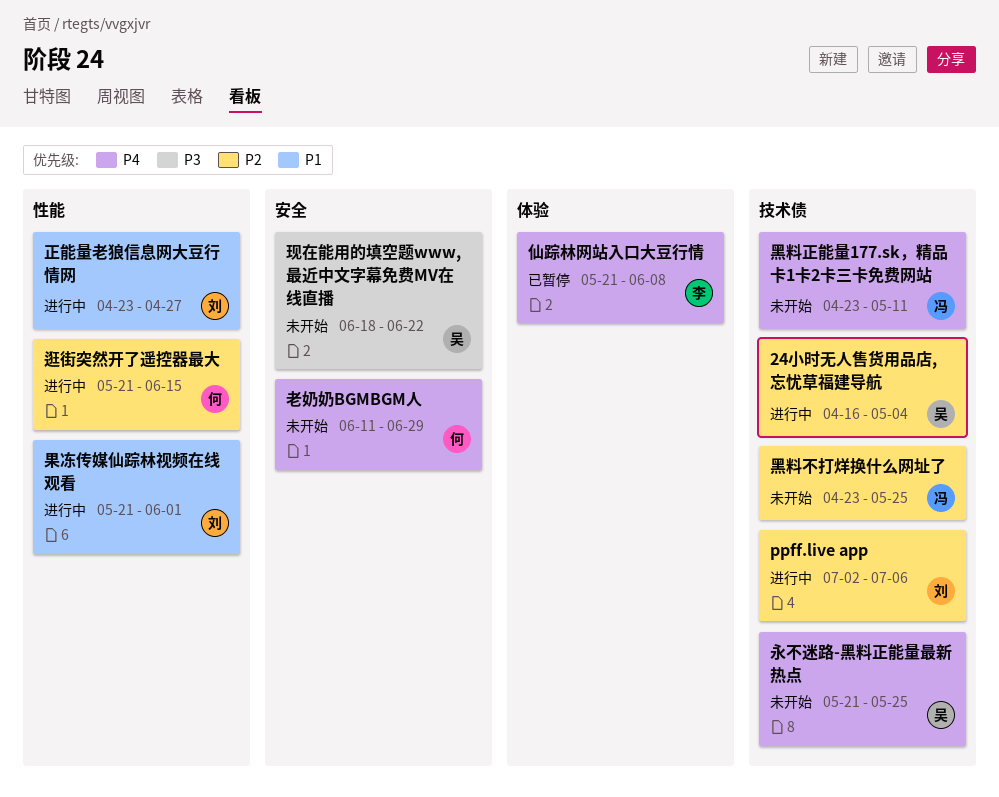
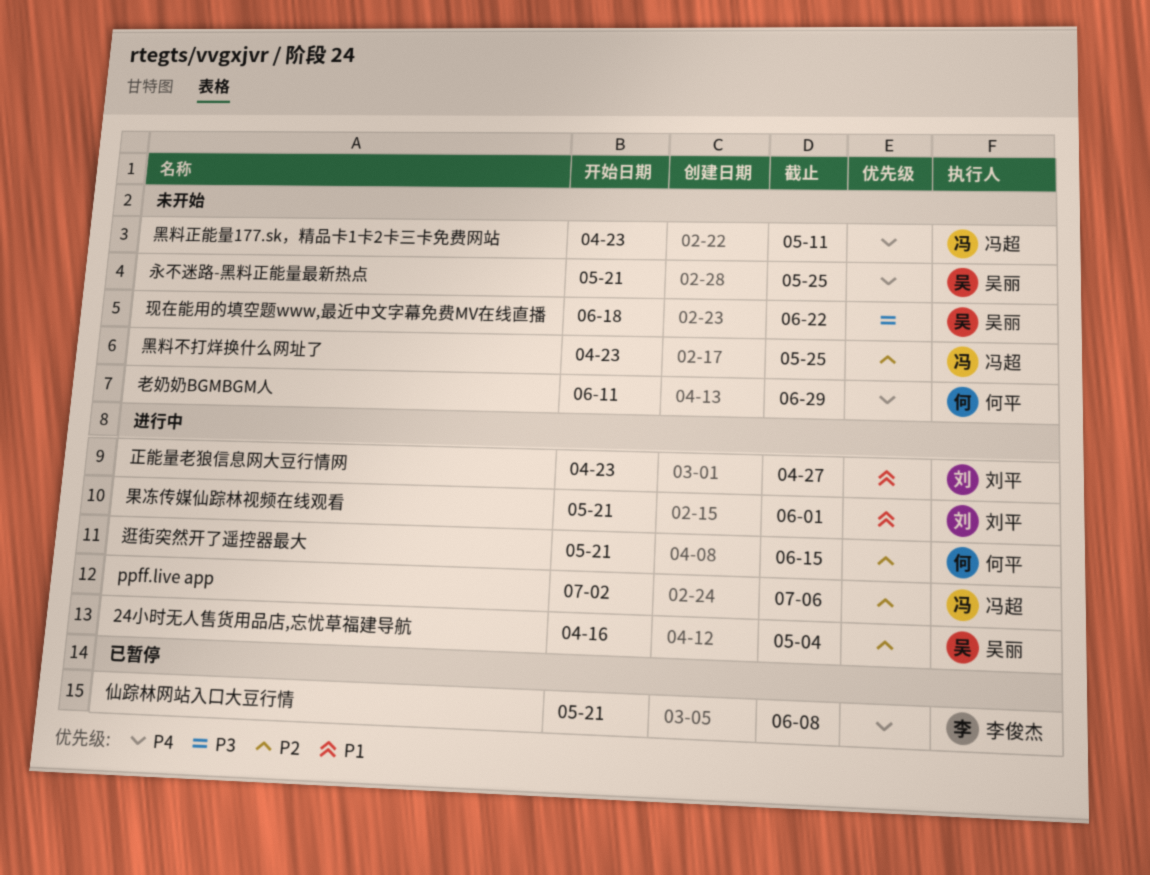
ppff.live app, owner: 刘平 -> 冯超

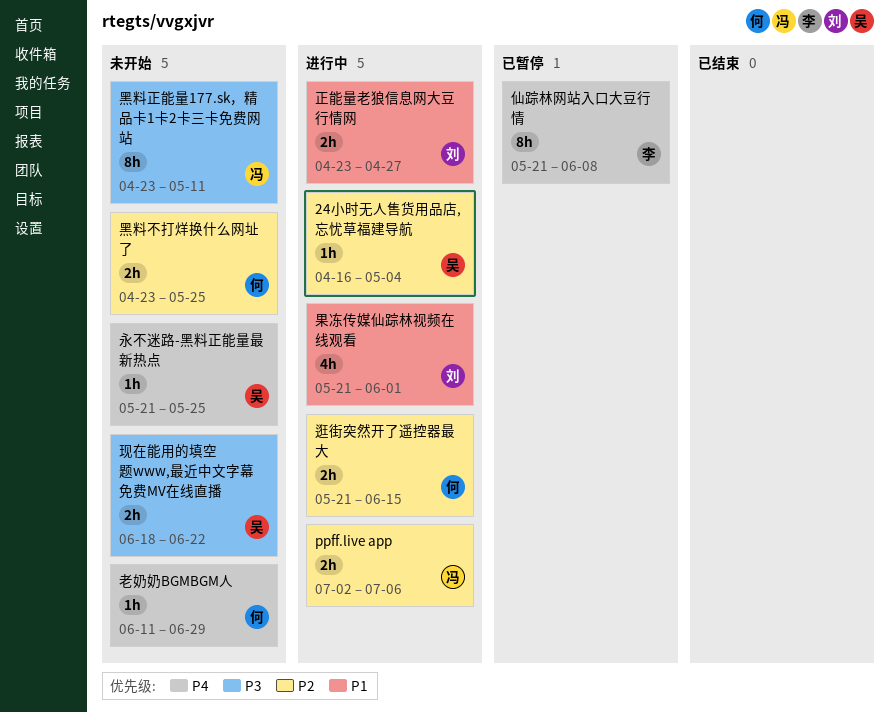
黑料不打烊换什么网址了, owner: 冯超 -> 何平
黑料正能量177.sk，精品卡1卡2卡三卡免费网站, priority: P4 -> P3

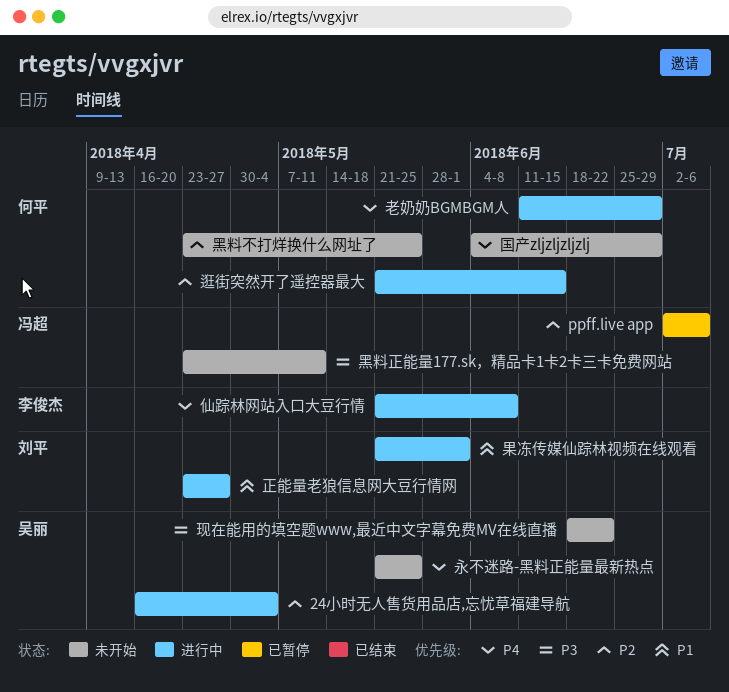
ppff.live app, status: 进行中 -> 已暂停
仙踪林网站入口大豆行情, status: 已暂停 -> 进行中
国产zljzljzljzlj: none -> present
老奶奶BGMBGM人, status: 未开始 -> 进行中

